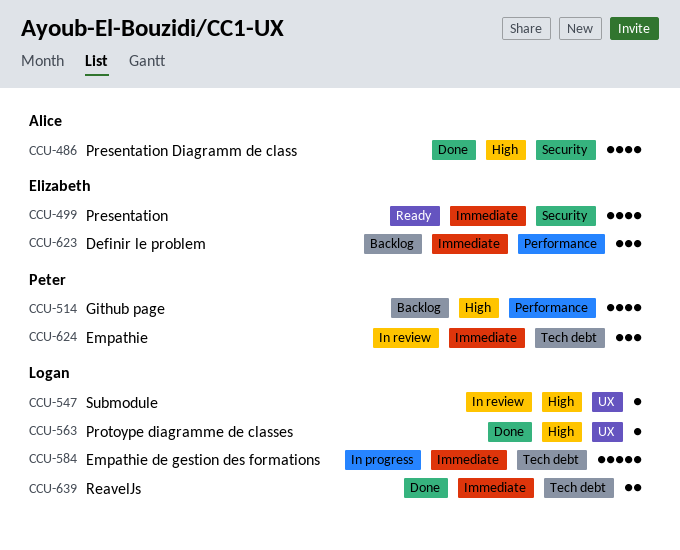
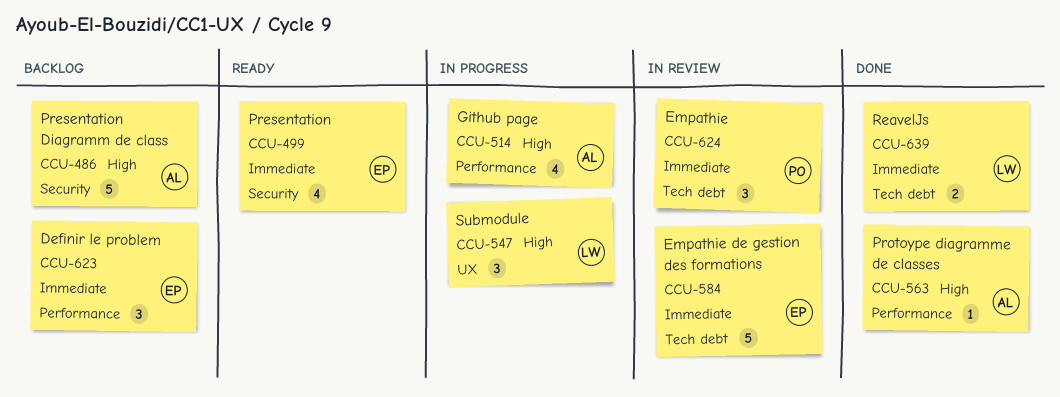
CCU-486, status: Done -> Backlog
CCU-486, estimate: 4 -> 5
CCU-514, status: Backlog -> In progress
CCU-514, owner: Peter -> Alice
CCU-547, status: In review -> In progress
CCU-547, estimate: 1 -> 3
CCU-563, owner: Logan -> Alice
CCU-563, label: UX -> Performance
CCU-584, status: In progress -> In review
CCU-584, owner: Logan -> Elizabeth

